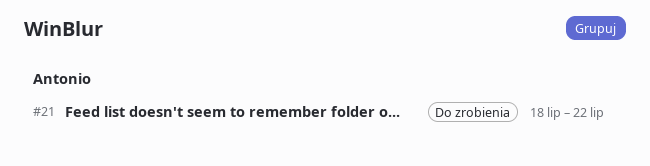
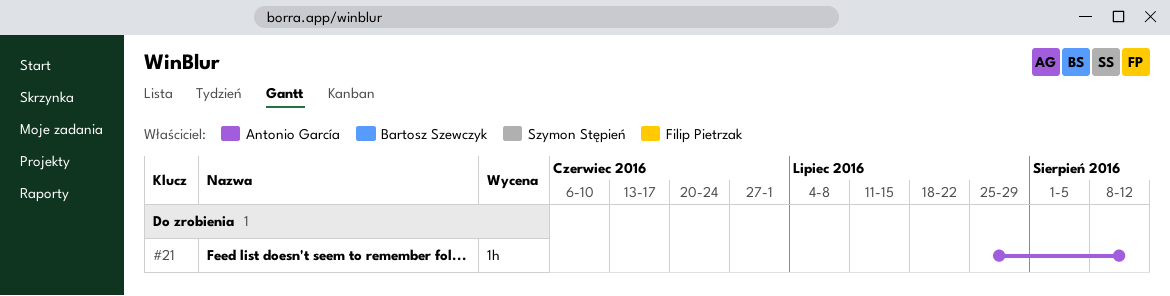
#21, start: Jul 18 -> Jul 25
#21, due: Jul 22 -> Aug 12

